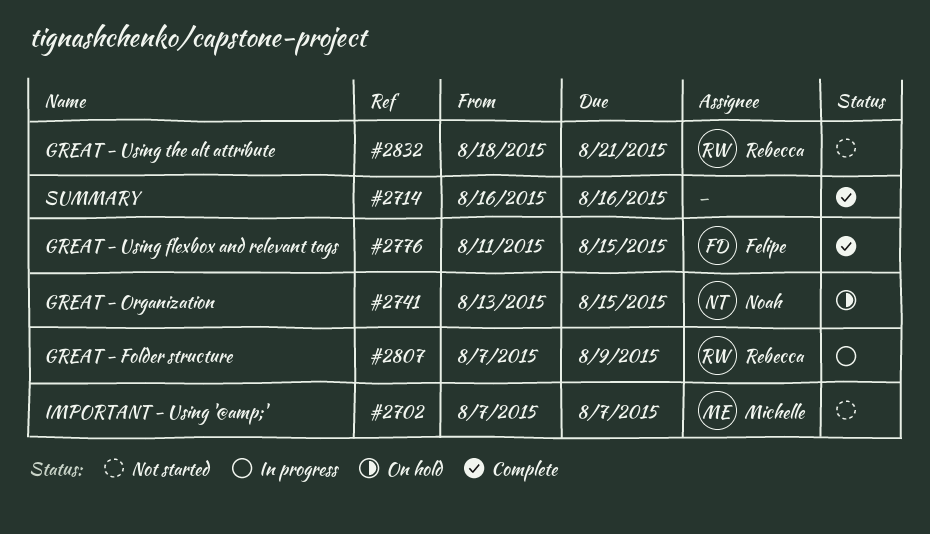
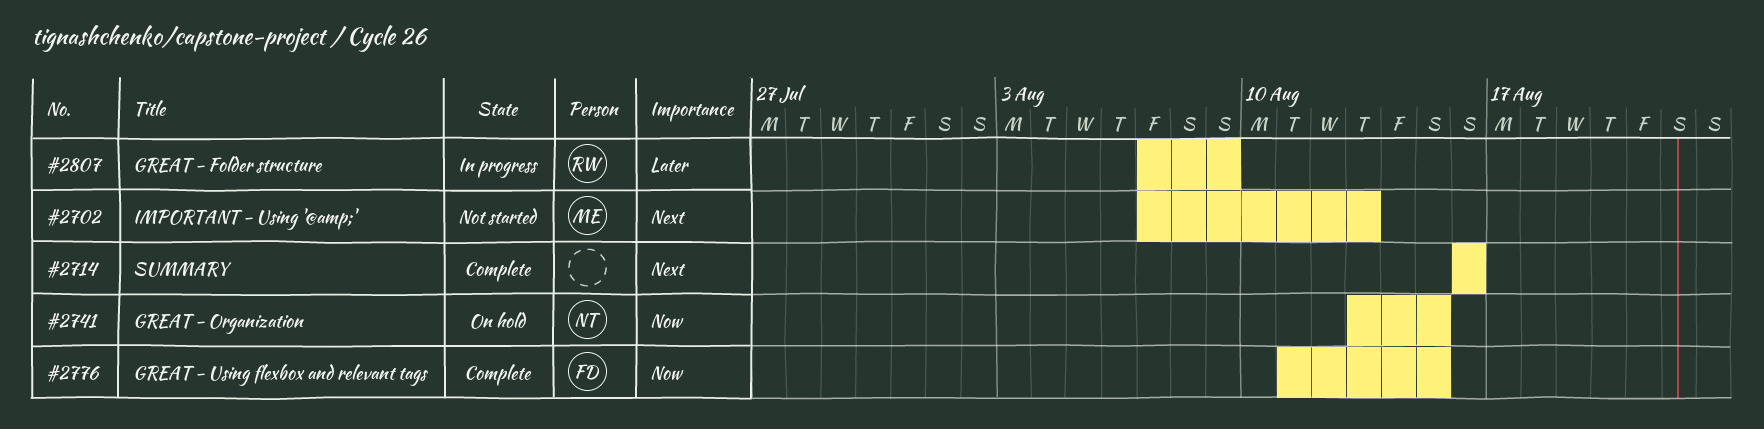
#2702, due: Aug 7 -> Aug 13
#2832: present -> none

